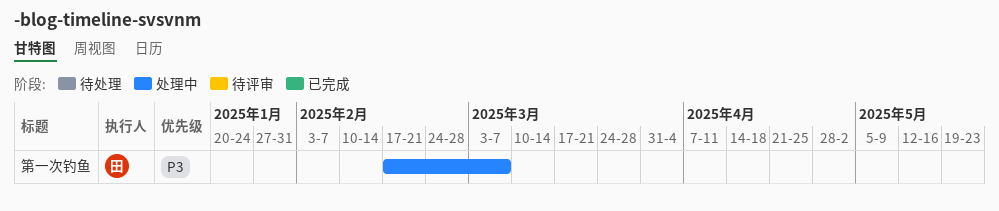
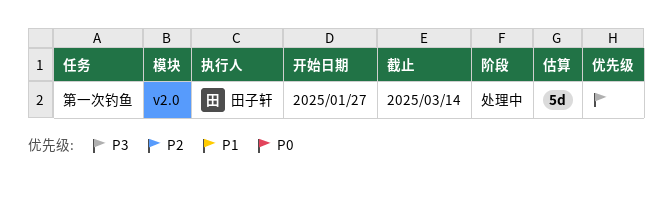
第一次钓鱼, start: Feb 17 -> Jan 27
第一次钓鱼, due: Mar 7 -> Mar 14

